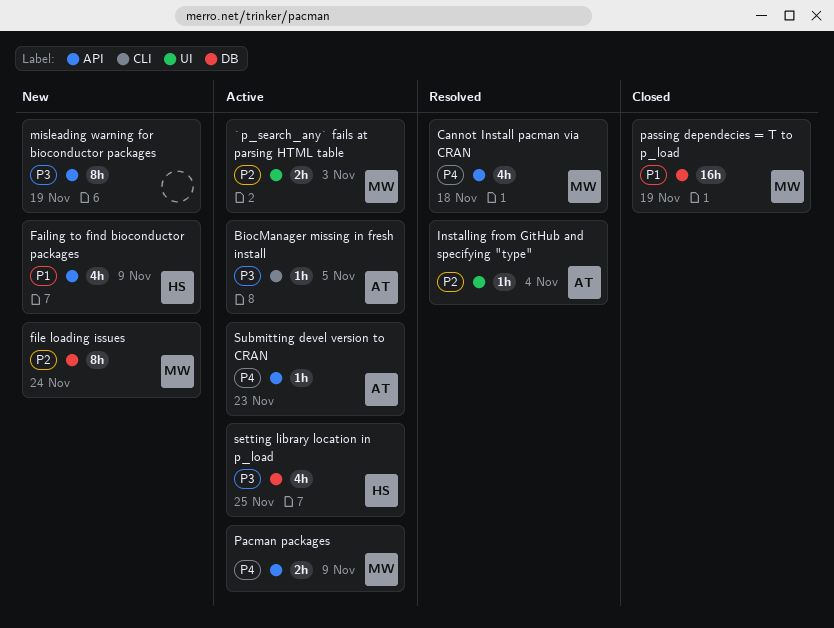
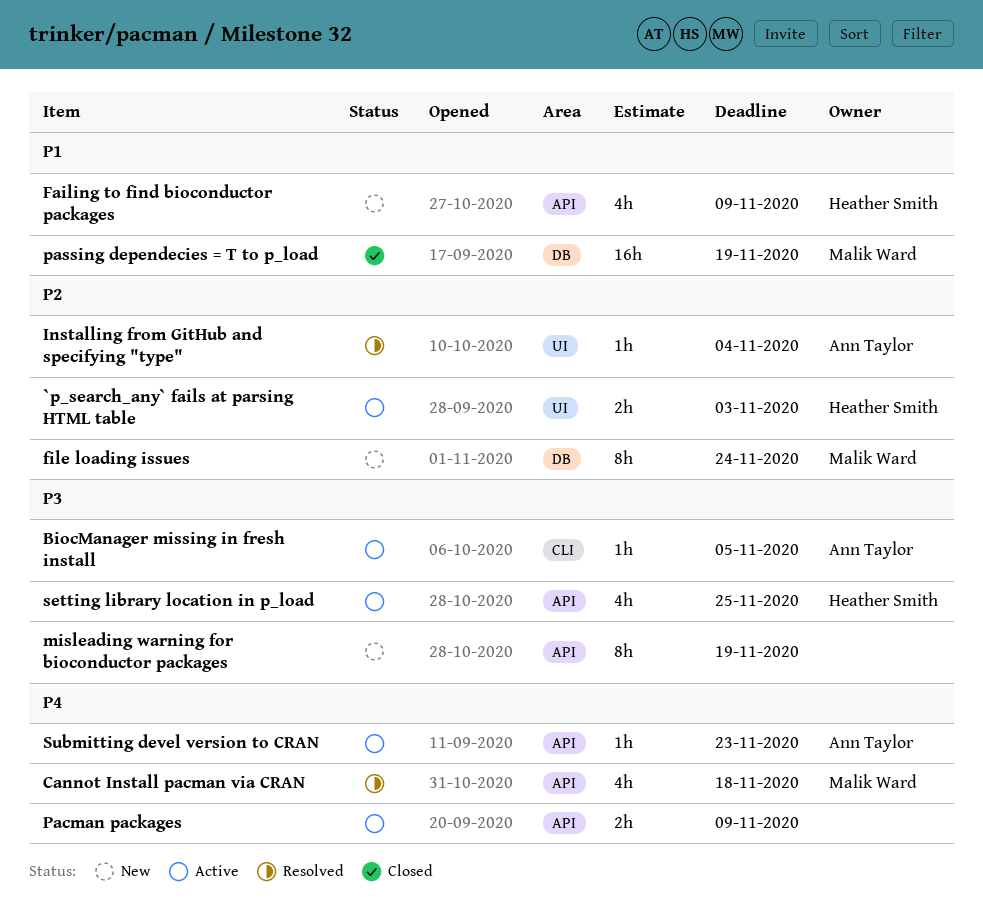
`p_search_any` fails at parsing HTML table, owner: Malik Ward -> Heather Smith
Pacman packages, owner: Malik Ward -> none
setting library location in p_load, label: DB -> API

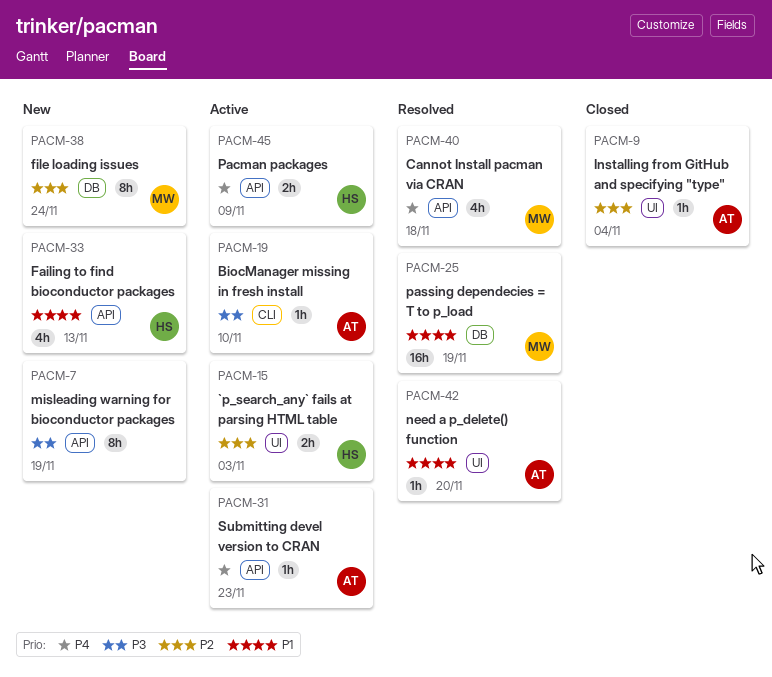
BiocManager missing in fresh install, due: Nov 5 -> Nov 10
Failing to find bioconductor packages, due: Nov 9 -> Nov 13
Installing from GitHub and specifying "type", status: Resolved -> Closed
need a p_delete() function: none -> present
Pacman packages, owner: none -> Heather Smith
passing dependecies = T to p_load, status: Closed -> Resolved
setting library location in p_load: present -> none

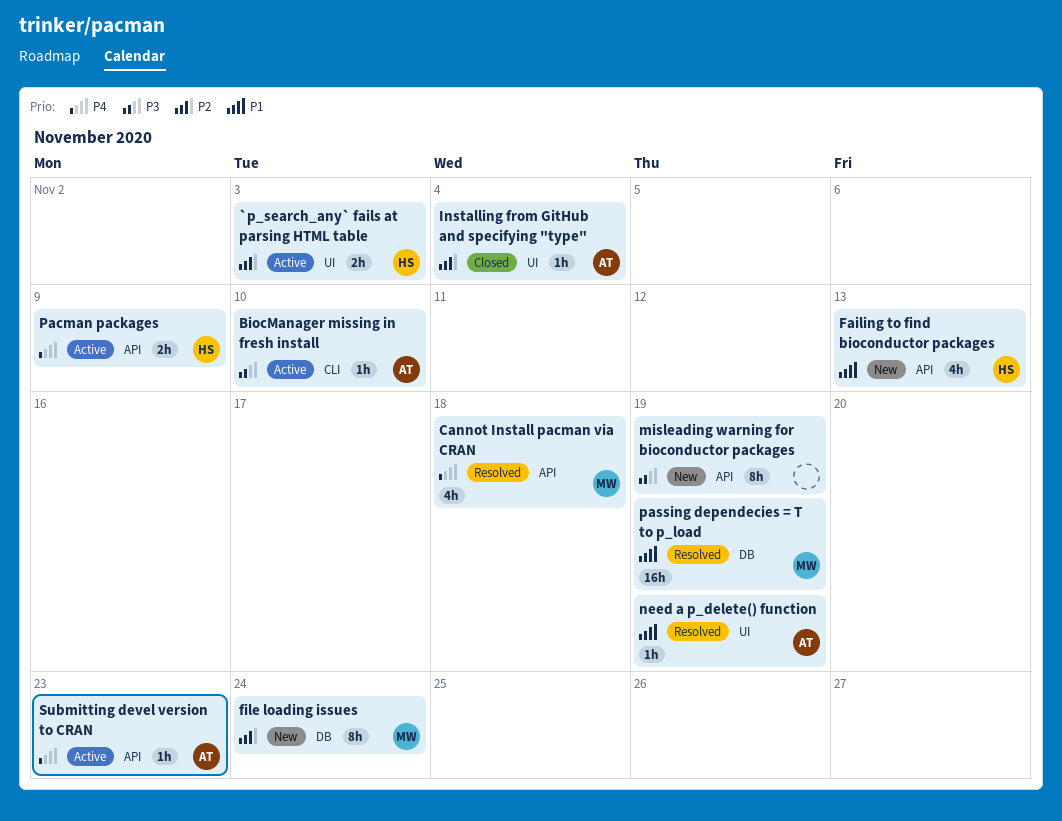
need a p_delete() function, due: Nov 20 -> Nov 19

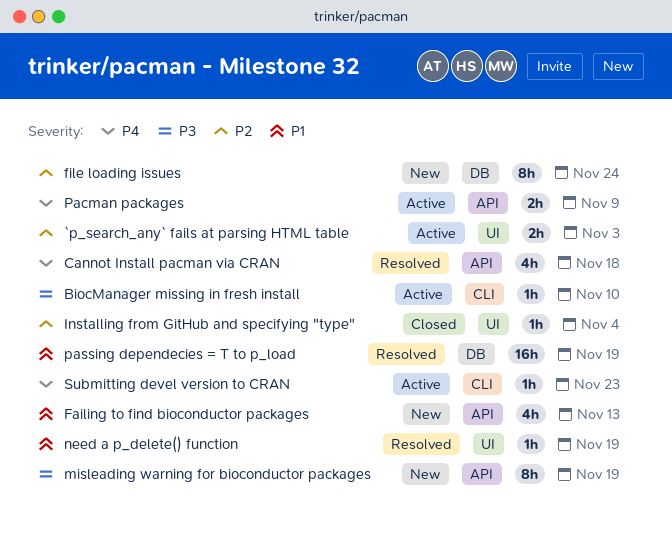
Submitting devel version to CRAN, label: API -> CLI

